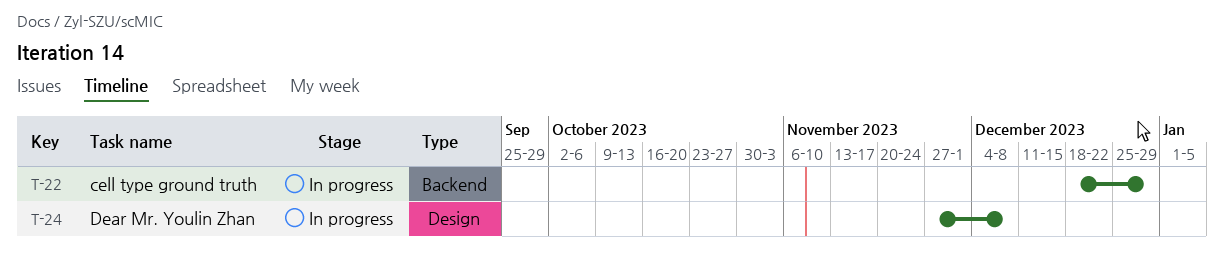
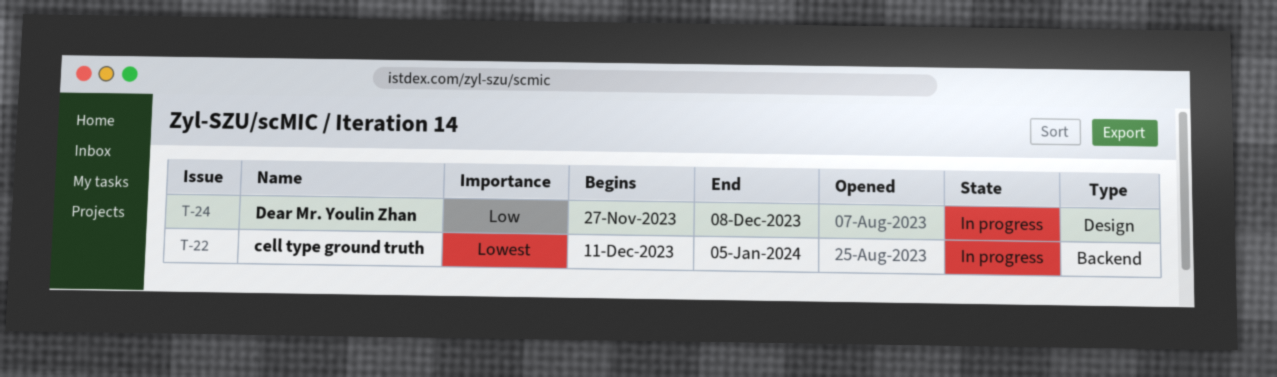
T-22, start: Dec 18 -> Dec 11
T-22, due: Dec 29 -> Jan 5

